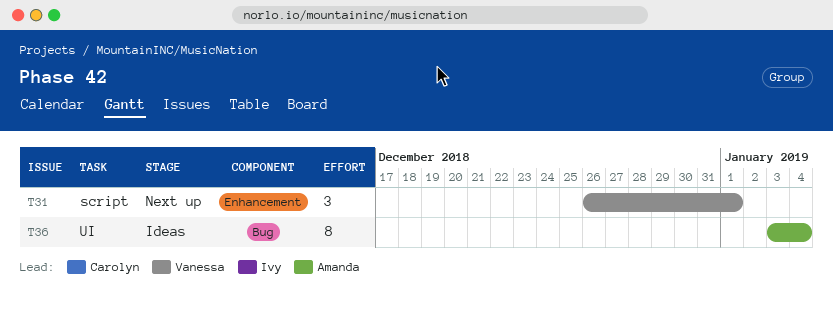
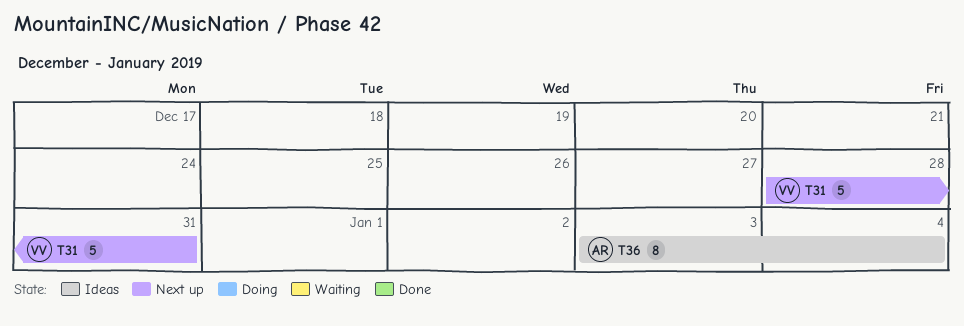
T31, estimate: 3 -> 5
T31, start: Dec 26 -> Dec 28
T31, due: Jan 1 -> Dec 31

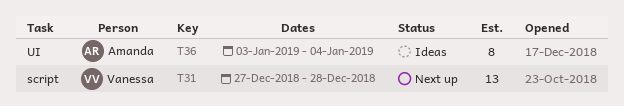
T31, estimate: 5 -> 13
T31, start: Dec 28 -> Dec 27
T31, due: Dec 31 -> Dec 28

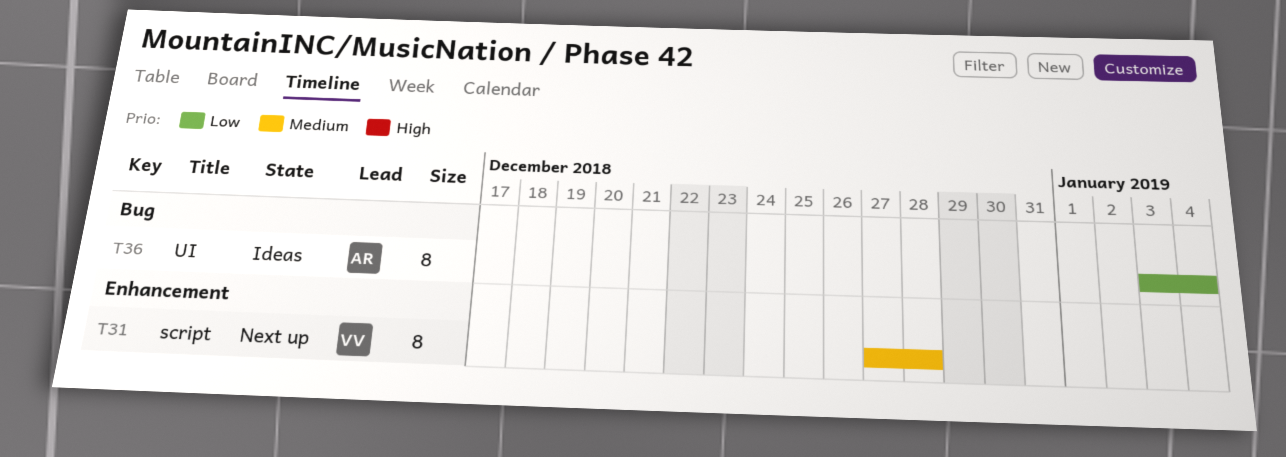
T31, estimate: 13 -> 8

